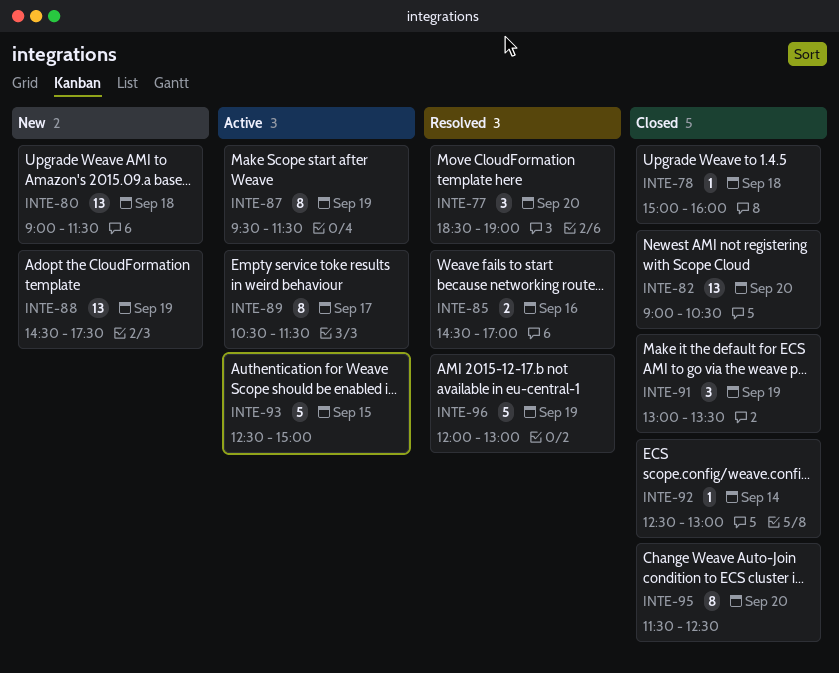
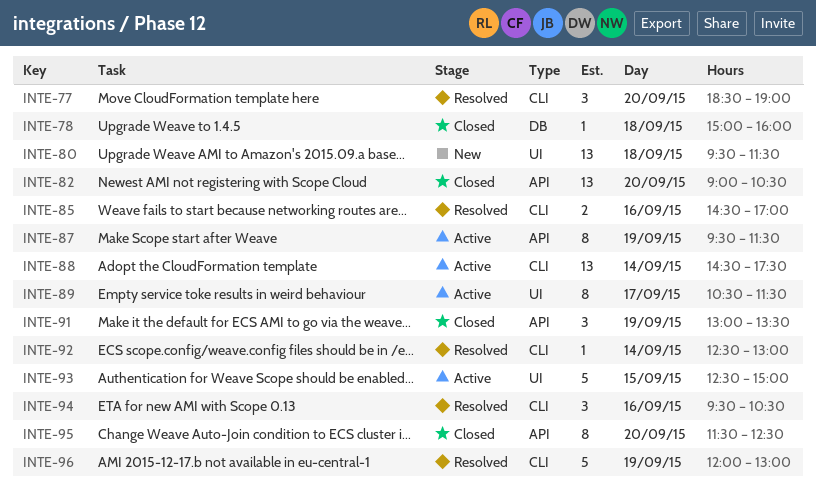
INTE-80, begins: 09:00 -> 09:30
INTE-88, status: New -> Active
INTE-88, day: Sep 19 -> Sep 14
INTE-92, status: Closed -> Resolved
INTE-94: none -> present

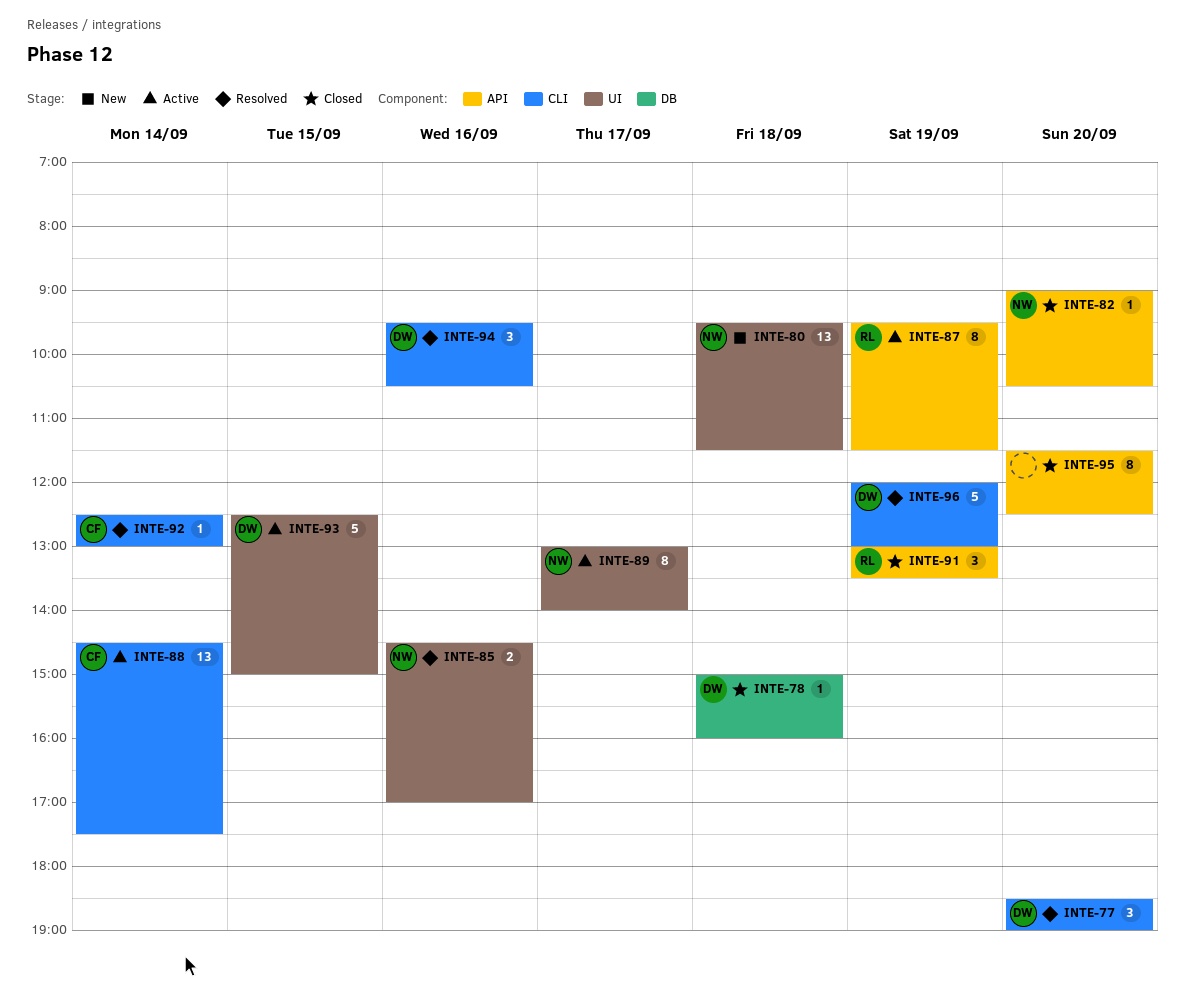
INTE-82, estimate: 13 -> 1
INTE-85, label: CLI -> UI
INTE-89, begins: 10:30 -> 13:00
INTE-89, ends: 11:30 -> 14:00

